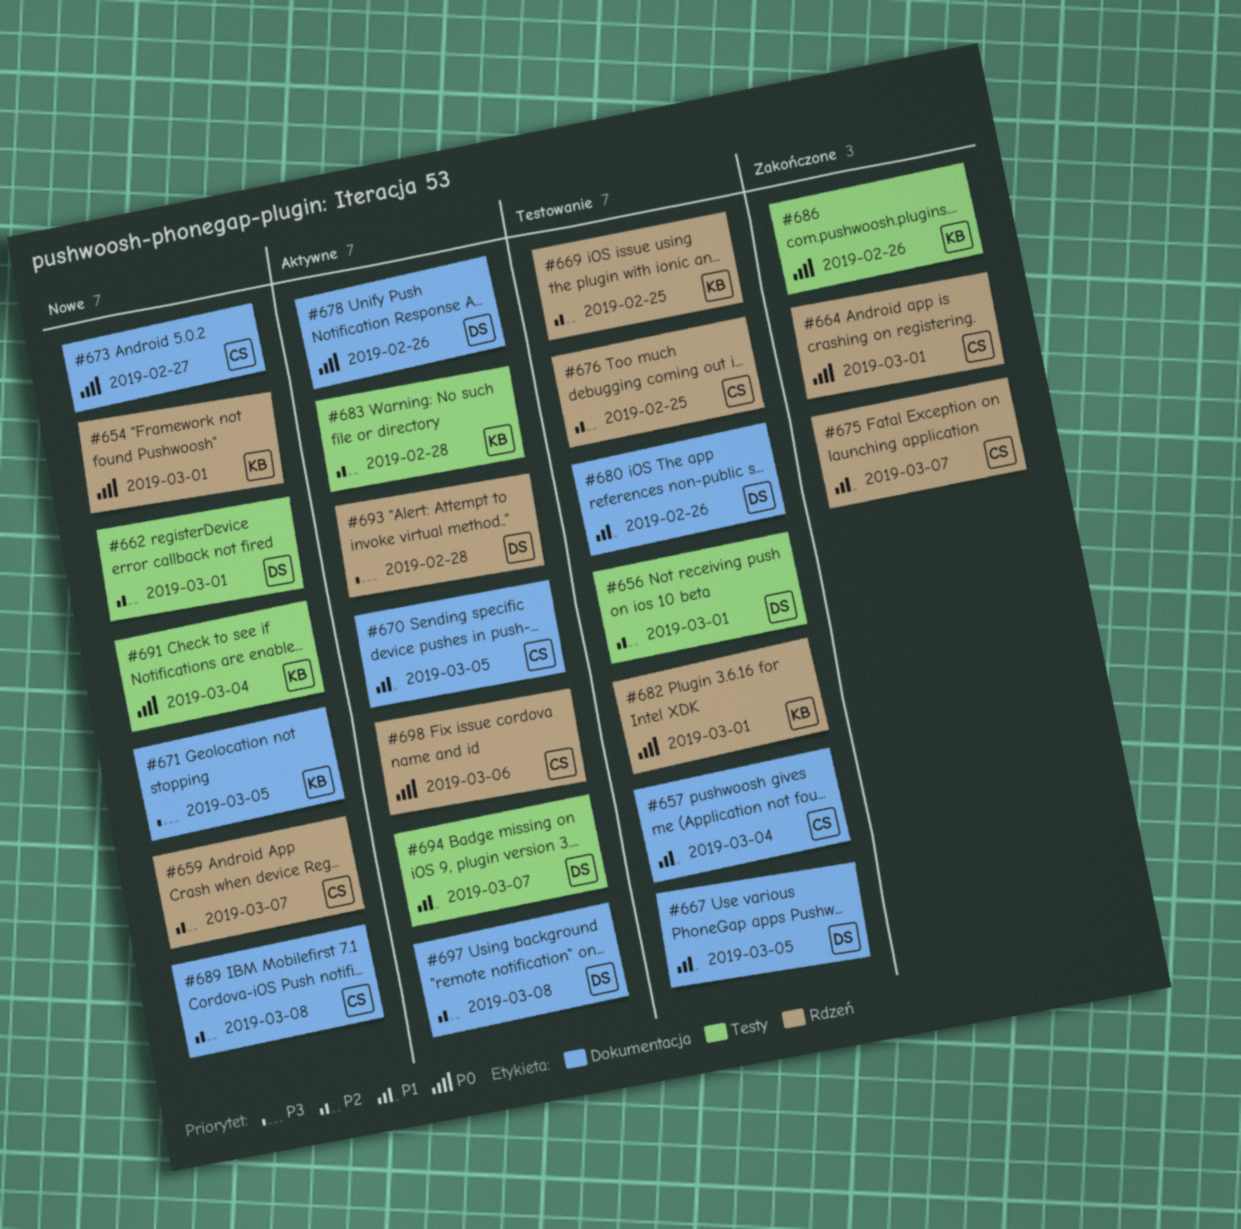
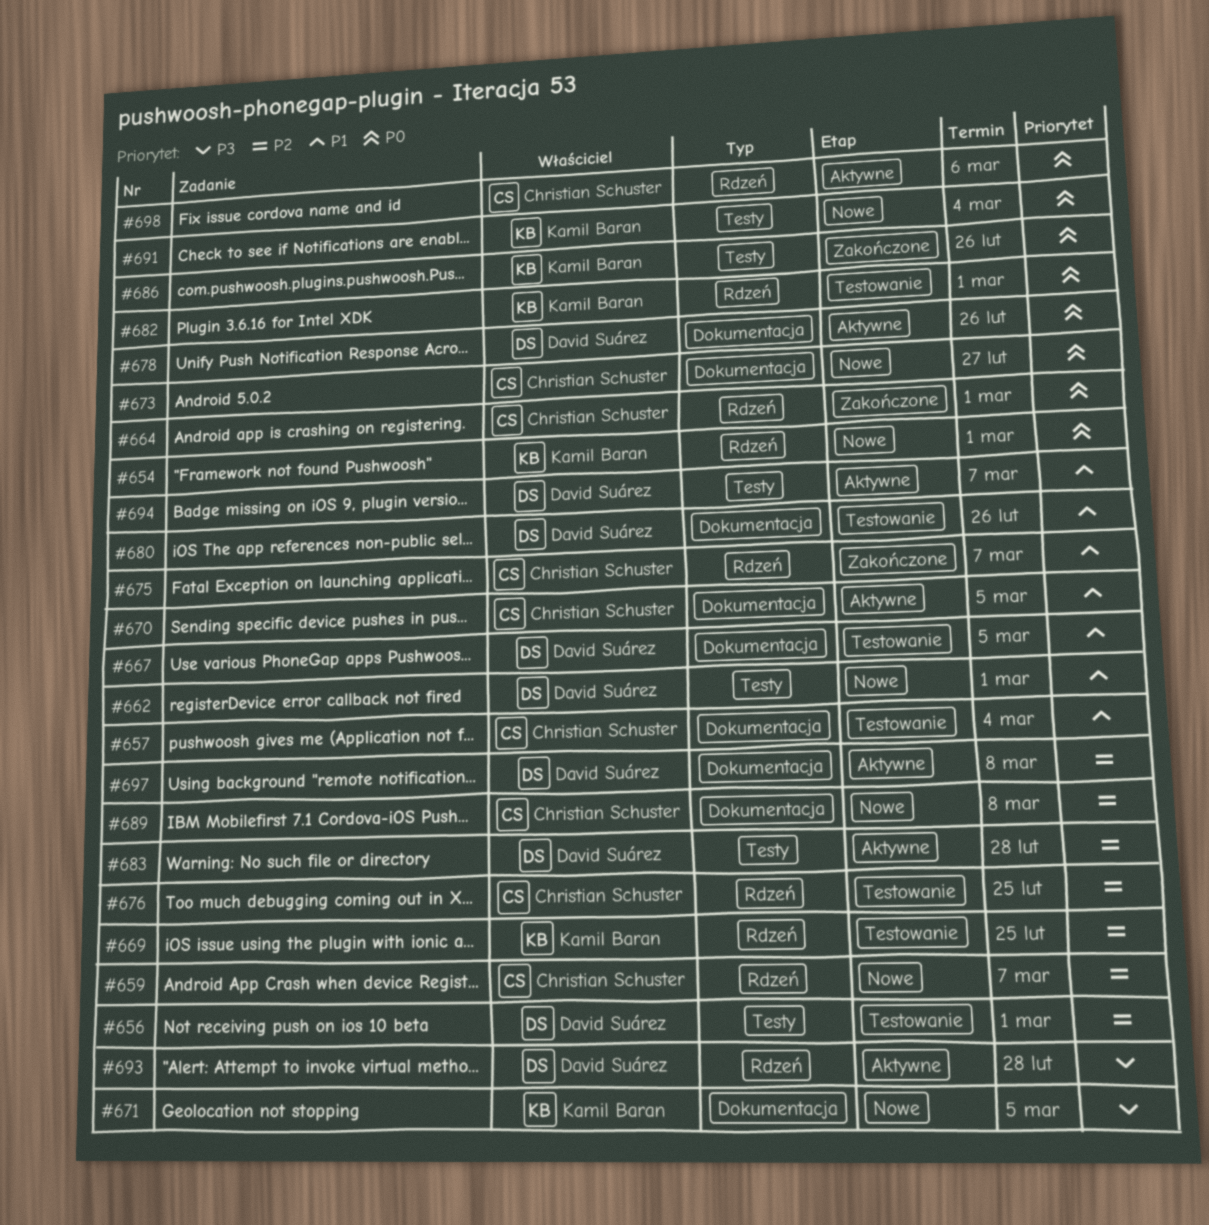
#662, priority: P2 -> P1
#683, owner: Kamil Baran -> David Suárez

